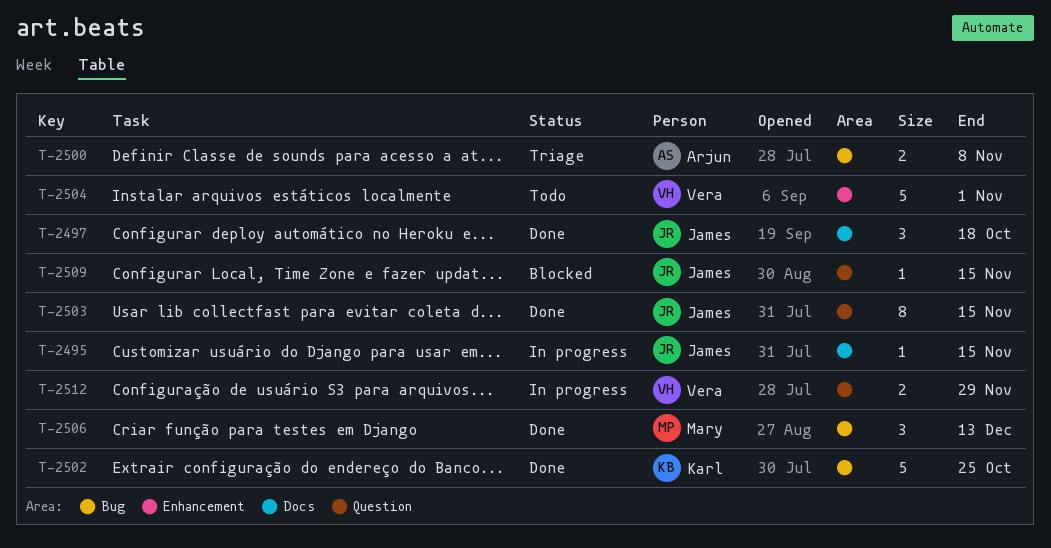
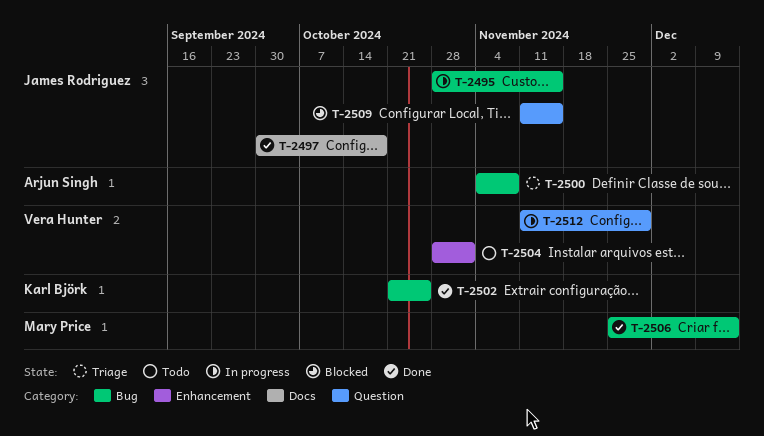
T-2495, label: Docs -> Bug
T-2503: present -> none

